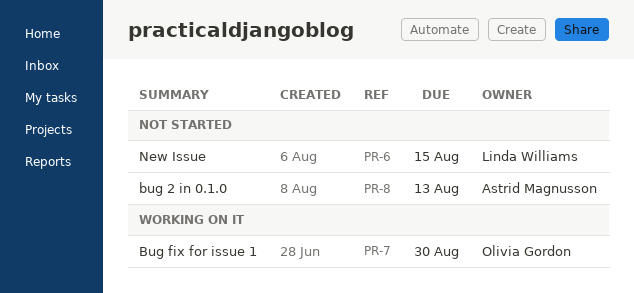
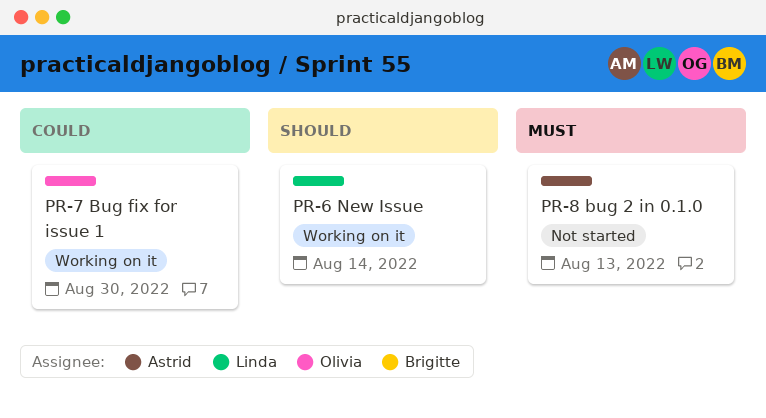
PR-6, status: Not started -> Working on it
PR-6, due: Aug 15 -> Aug 14

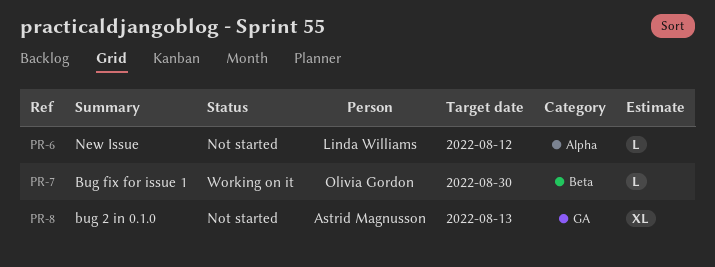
PR-6, status: Working on it -> Not started
PR-6, due: Aug 14 -> Aug 12

